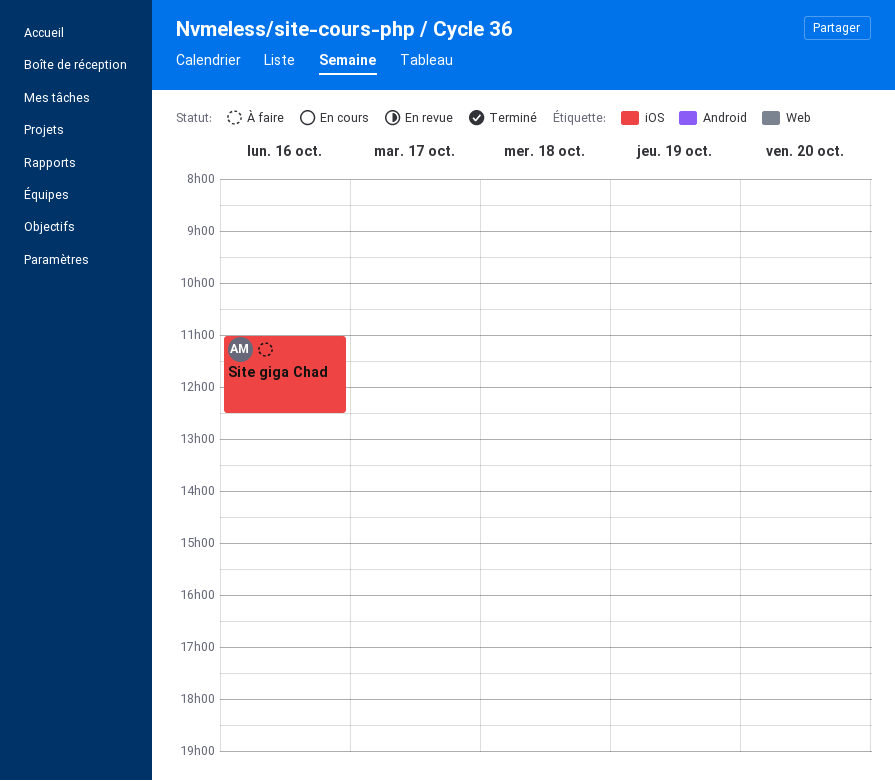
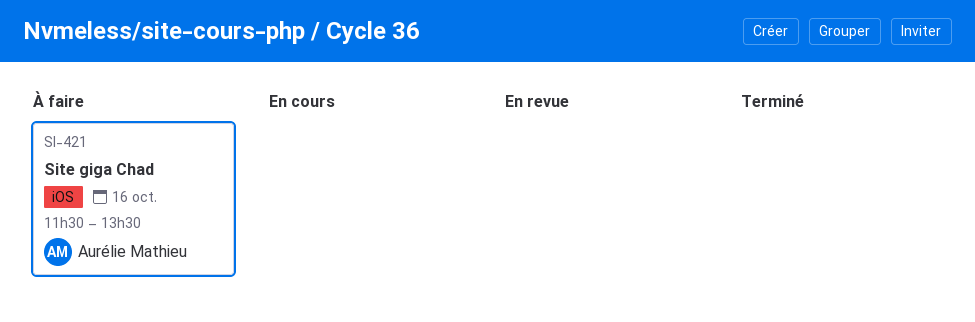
Site giga Chad, begins: 11:00 -> 11:30
Site giga Chad, ends: 12:30 -> 13:30

